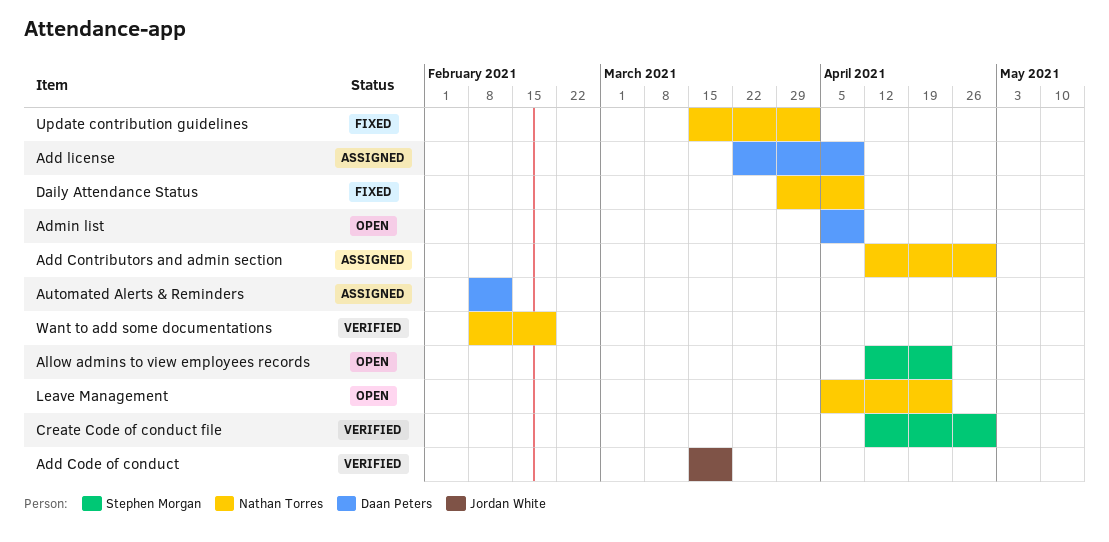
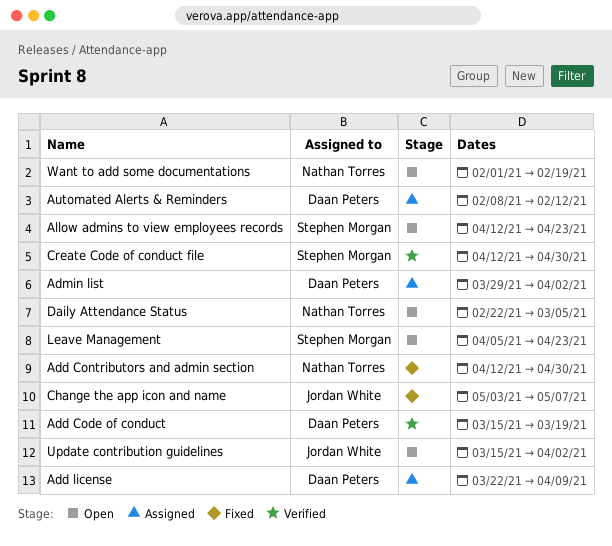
Add Code of conduct, owner: Jordan White -> Daan Peters
Add Contributors and admin section, status: Assigned -> Fixed
Admin list, status: Open -> Assigned
Admin list, start: Apr 5 -> Mar 29
Admin list, due: Apr 9 -> Apr 2
Change the app icon and name: none -> present
Daily Attendance Status, status: Fixed -> Open
Daily Attendance Status, start: Mar 29 -> Feb 22
Daily Attendance Status, due: Apr 9 -> Mar 5
Leave Management, owner: Nathan Torres -> Stephen Morgan
Update contribution guidelines, status: Fixed -> Open
Update contribution guidelines, owner: Nathan Torres -> Jordan White
Want to add some documentations, status: Verified -> Open
Want to add some documentations, start: Feb 8 -> Feb 1

